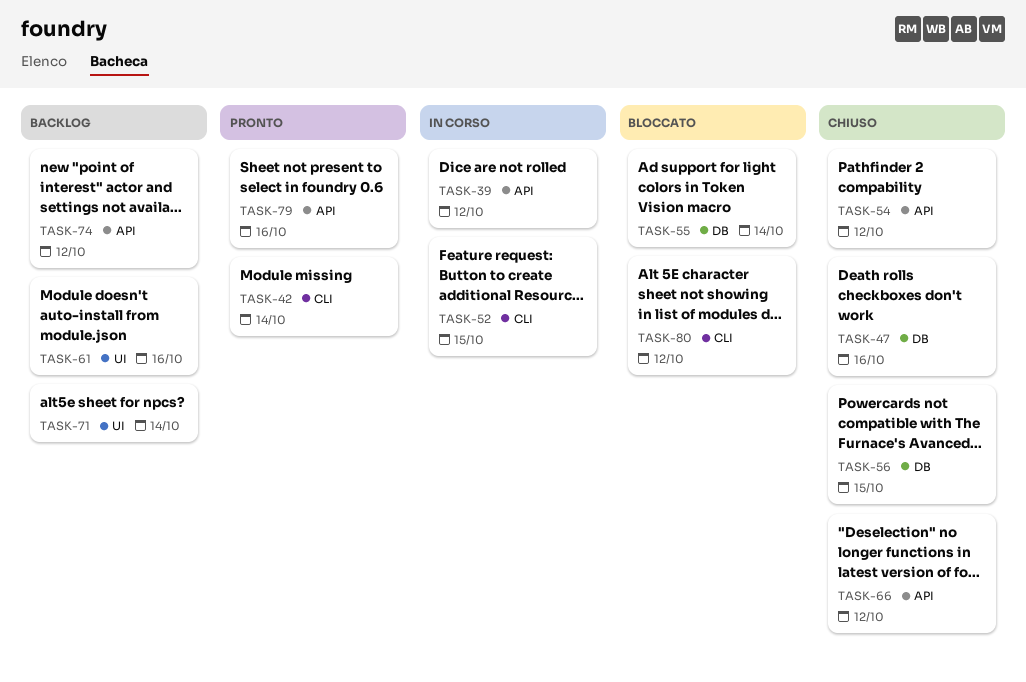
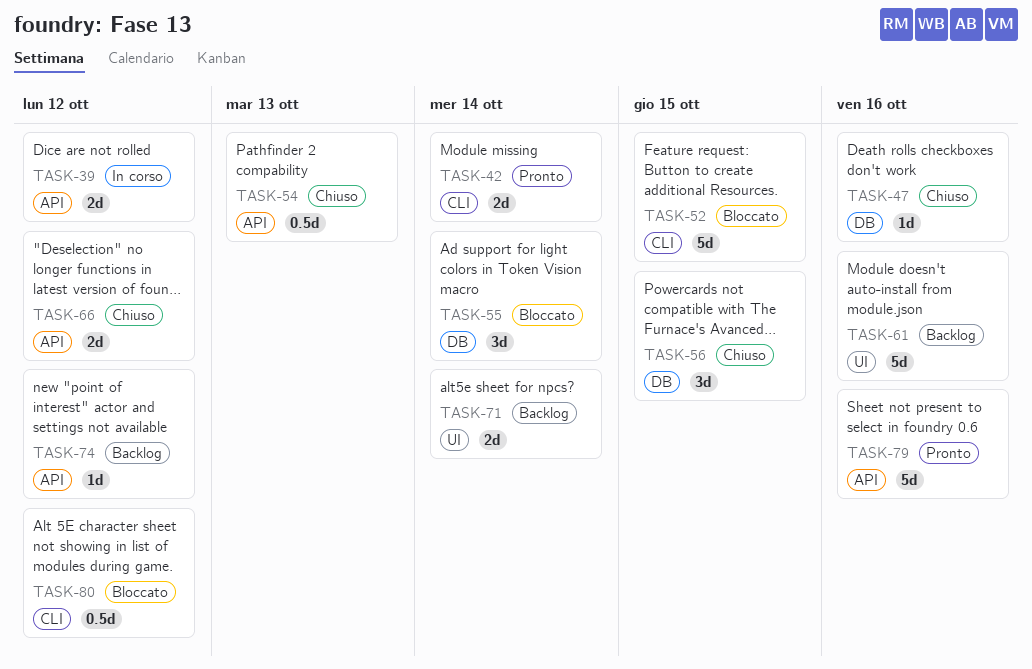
TASK-52, status: In corso -> Bloccato
TASK-54, due: Oct 12 -> Oct 13

